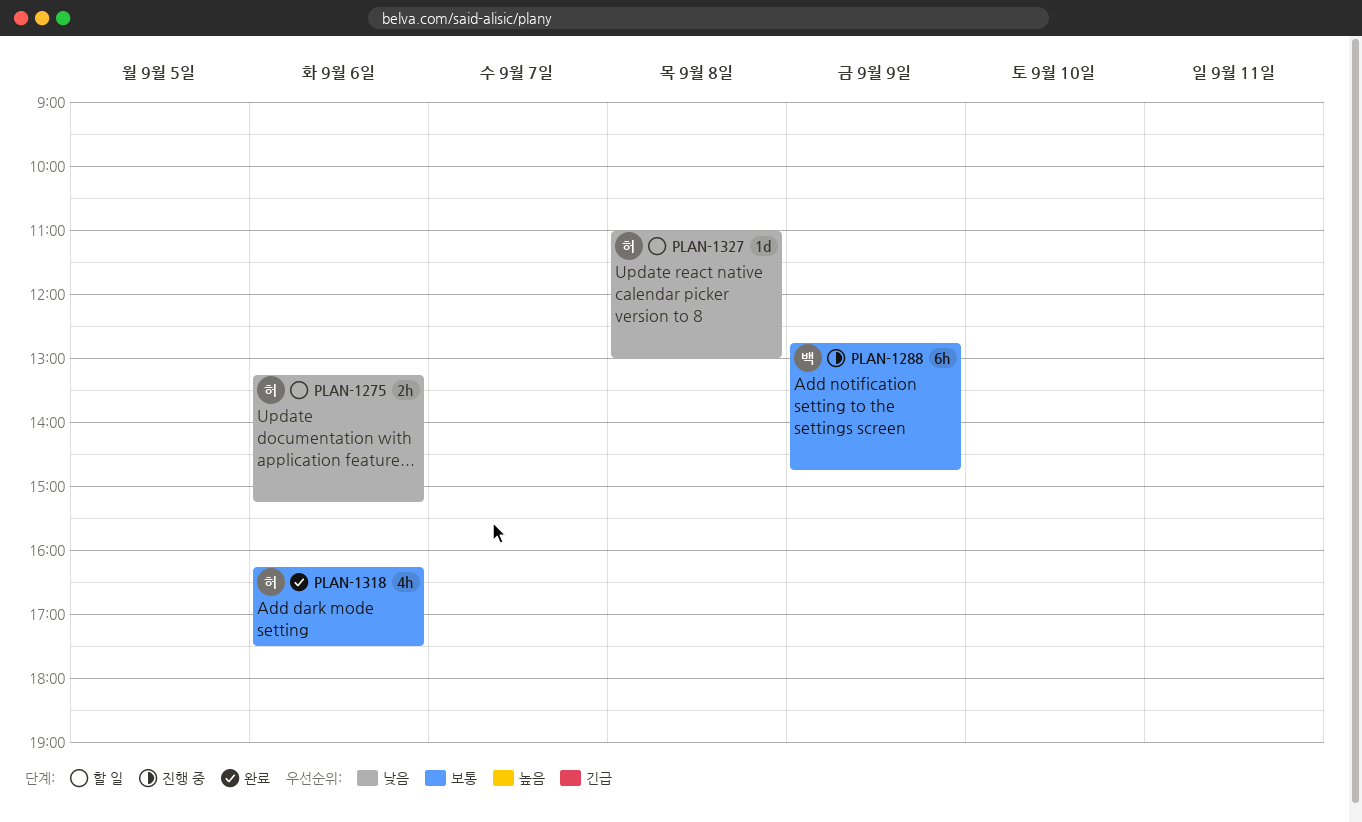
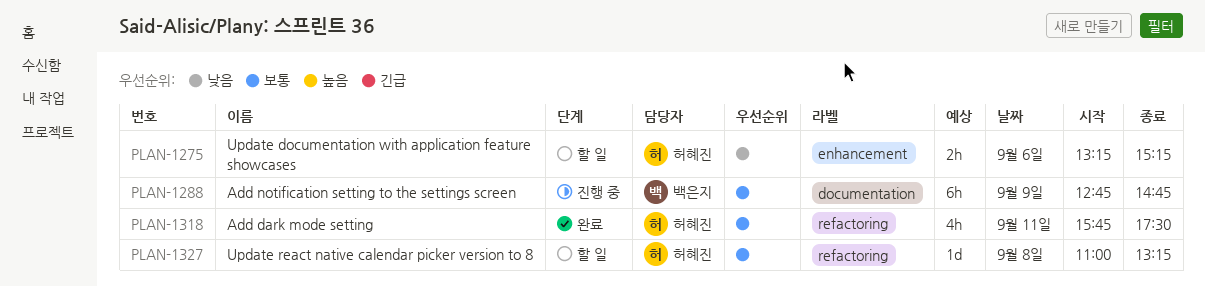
PLAN-1318, day: Sep 6 -> Sep 11
PLAN-1318, begins: 16:15 -> 15:45
PLAN-1327, priority: 낮음 -> 보통
PLAN-1327, ends: 13:00 -> 13:15

